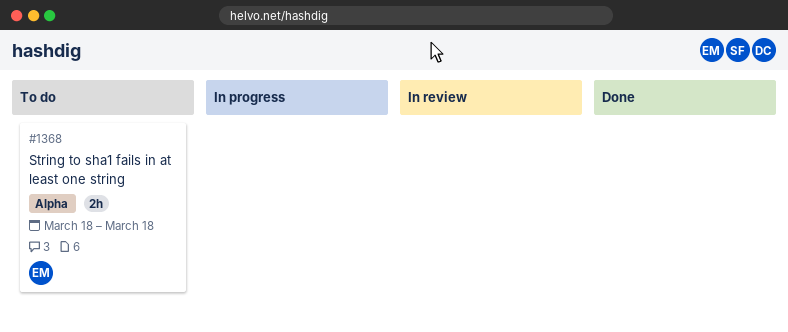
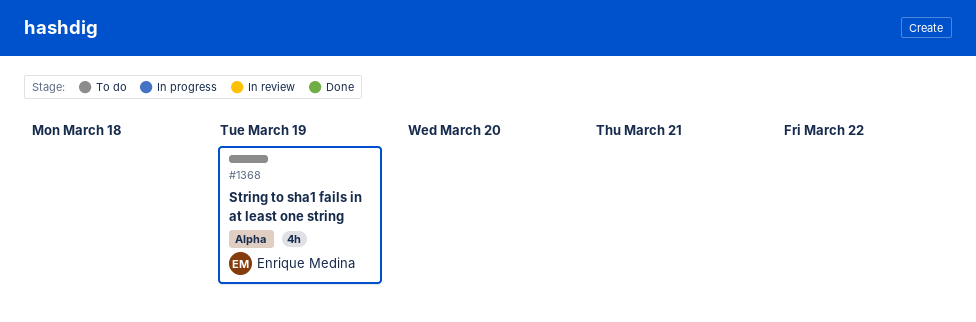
#1368, estimate: 2h -> 4h
#1368, due: Mar 18 -> Mar 19

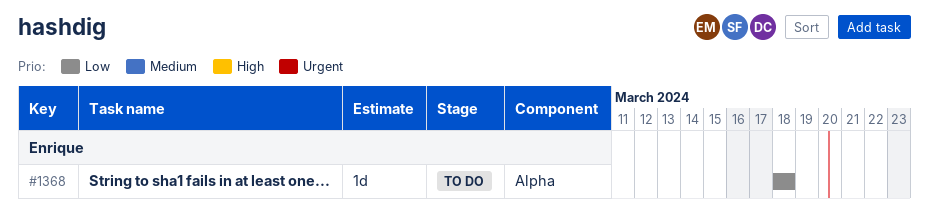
#1368, estimate: 4h -> 1d
#1368, due: Mar 19 -> Mar 18

